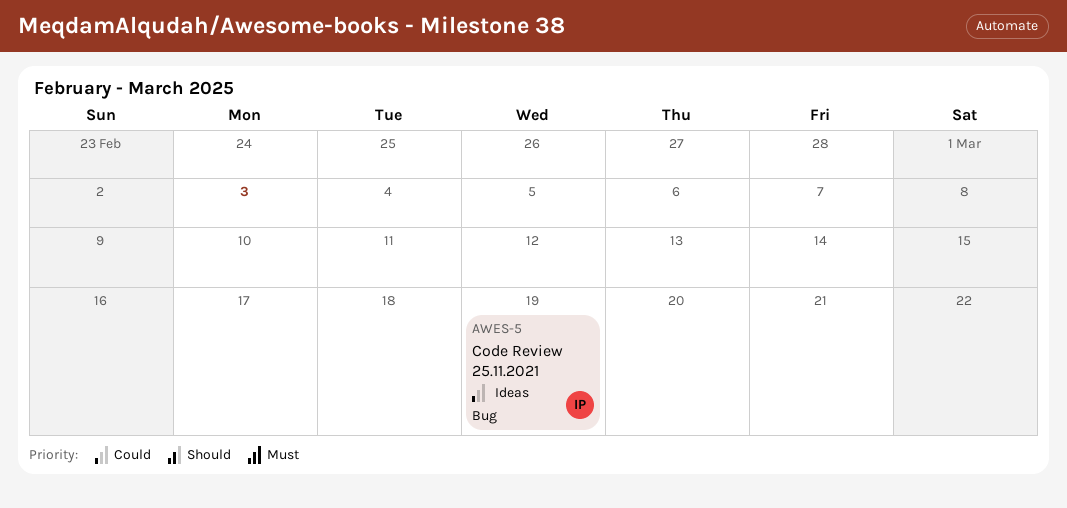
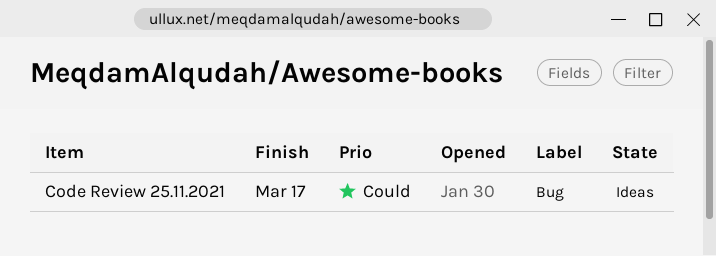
Code Review 25.11.2021, due: Mar 19 -> Mar 17

